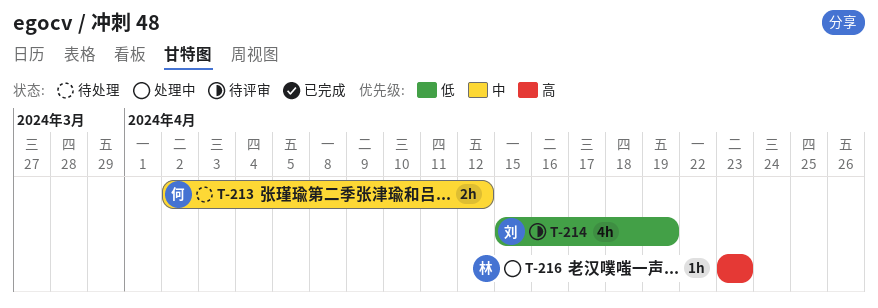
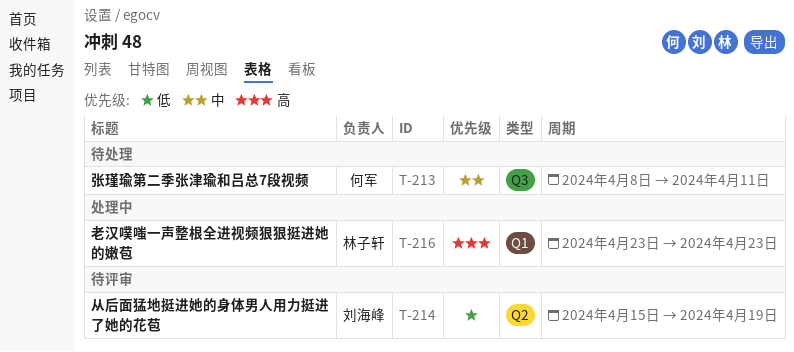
T-213, start: Apr 2 -> Apr 8
T-213, due: Apr 12 -> Apr 11

